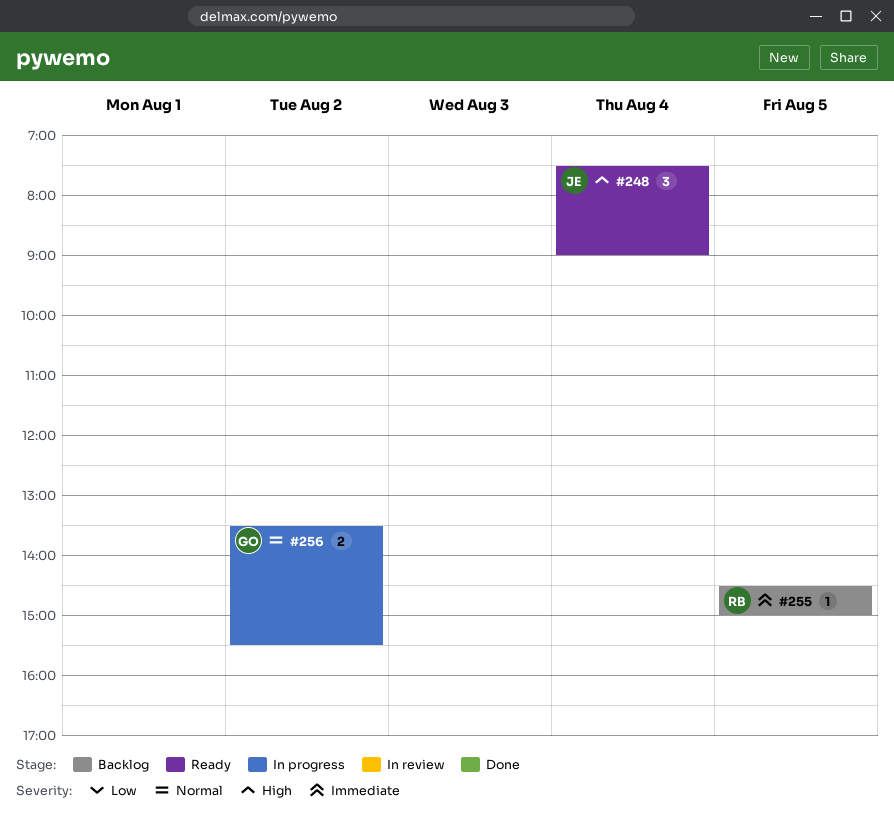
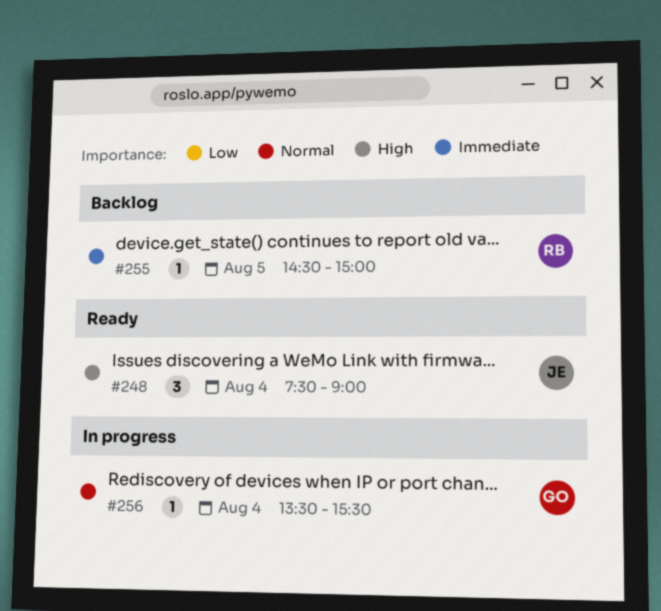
#256, estimate: 2 -> 1
#256, day: Aug 2 -> Aug 4

